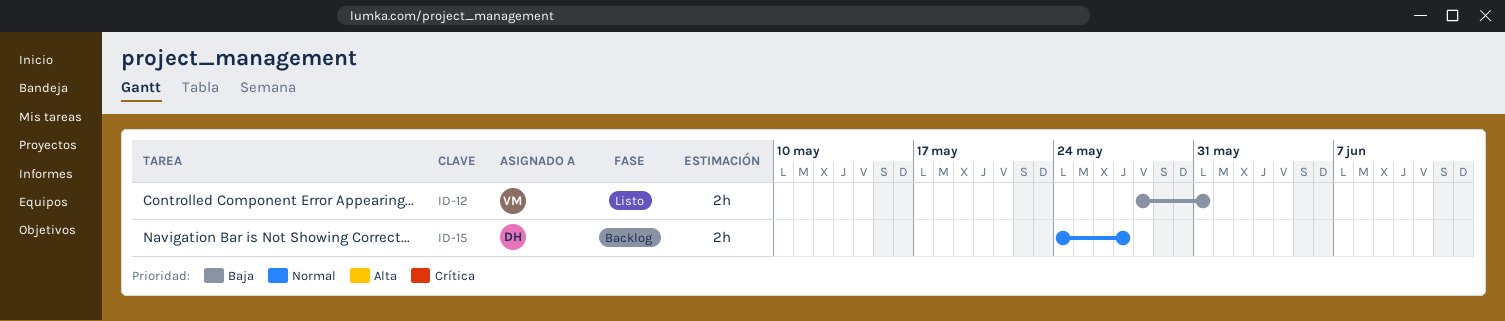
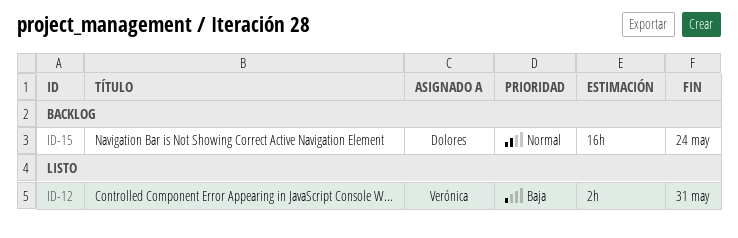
ID-15, estimate: 2h -> 16h
ID-15, due: May 27 -> May 24

